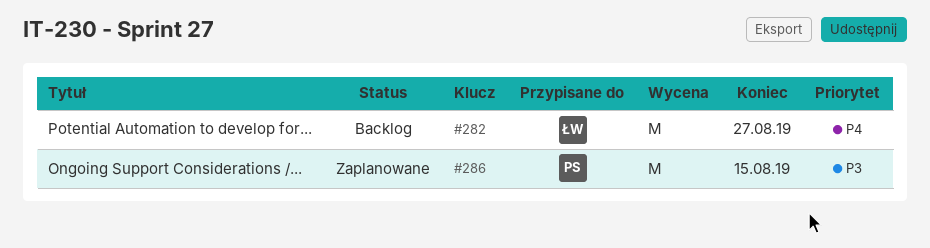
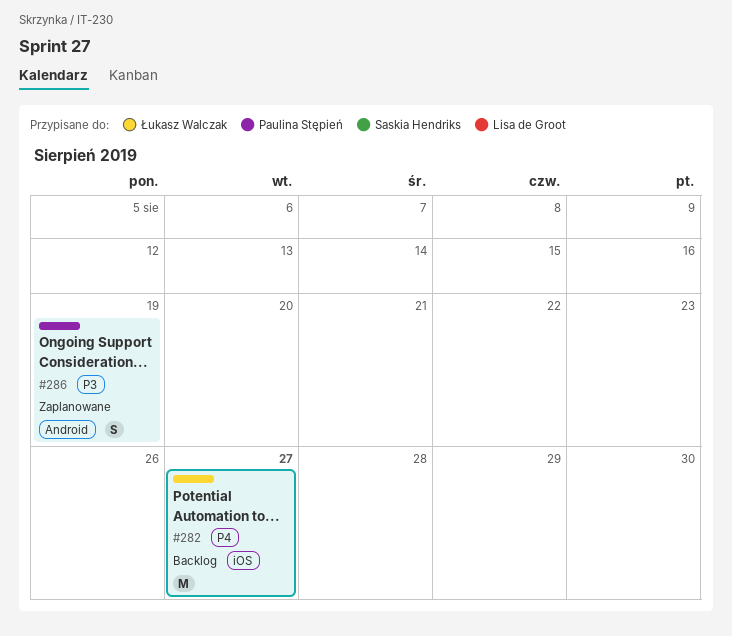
#286, estimate: M -> S
#286, due: Aug 15 -> Aug 19

